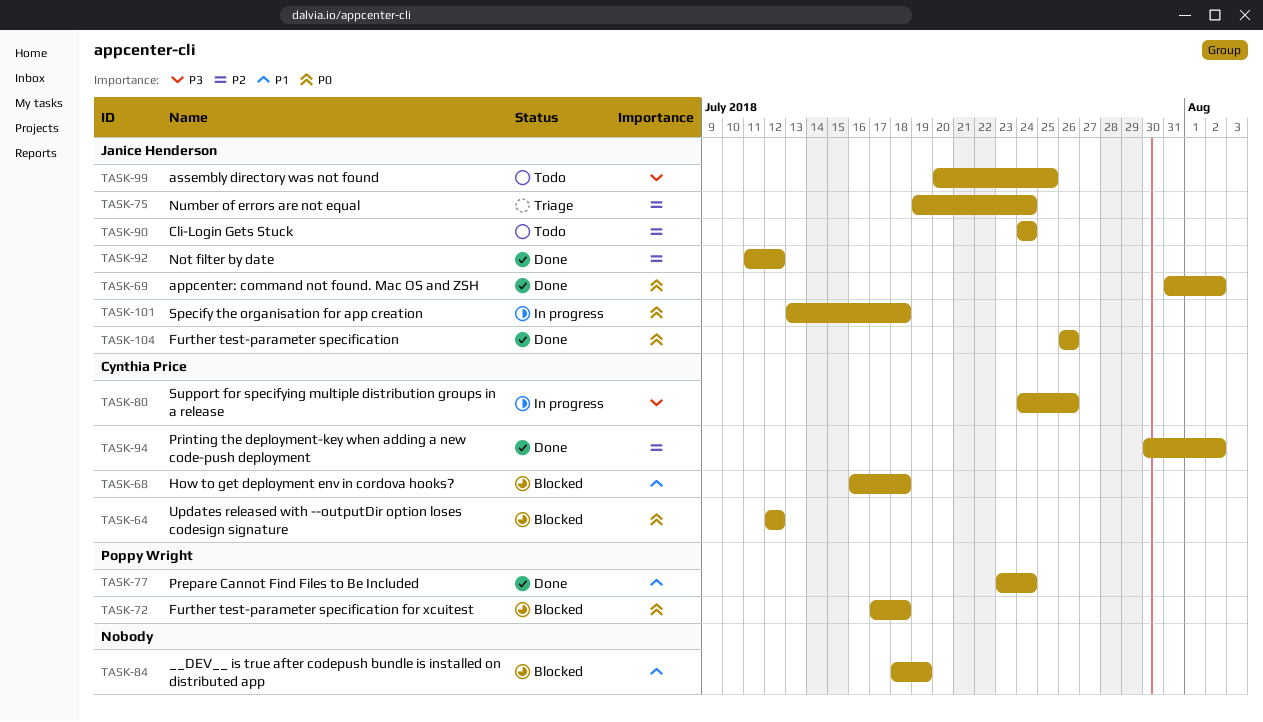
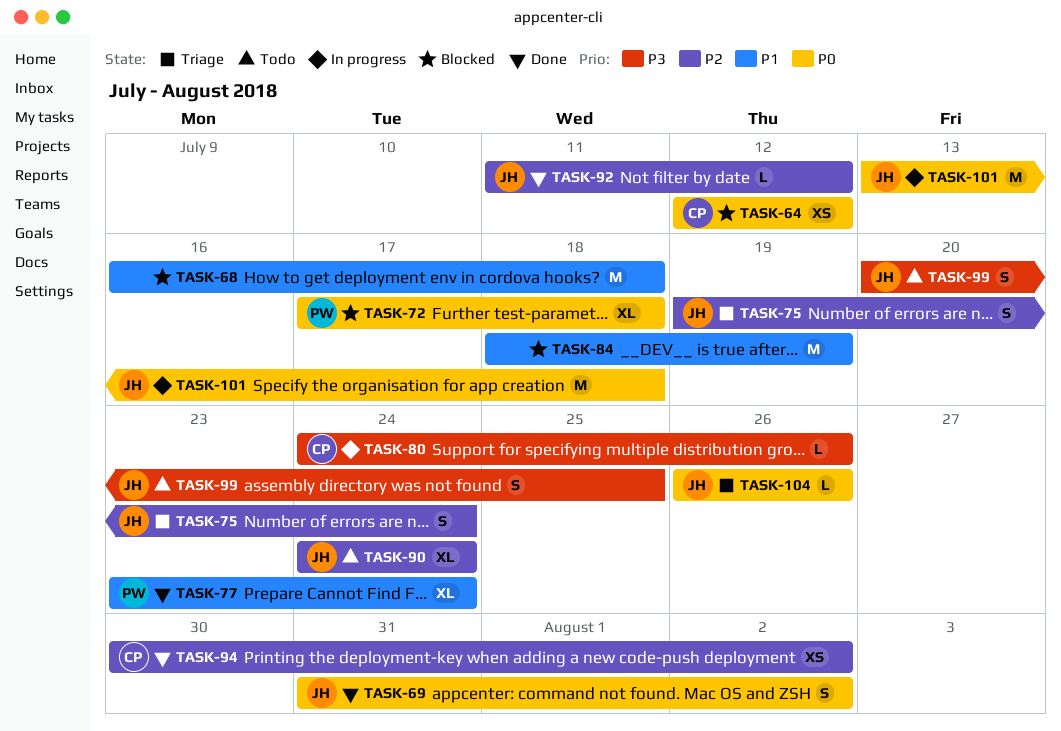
TASK-68, owner: Cynthia Price -> none
TASK-104, status: Done -> Triage

